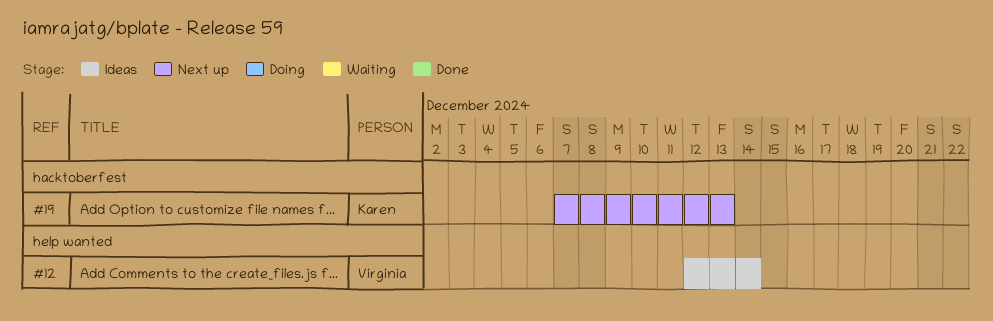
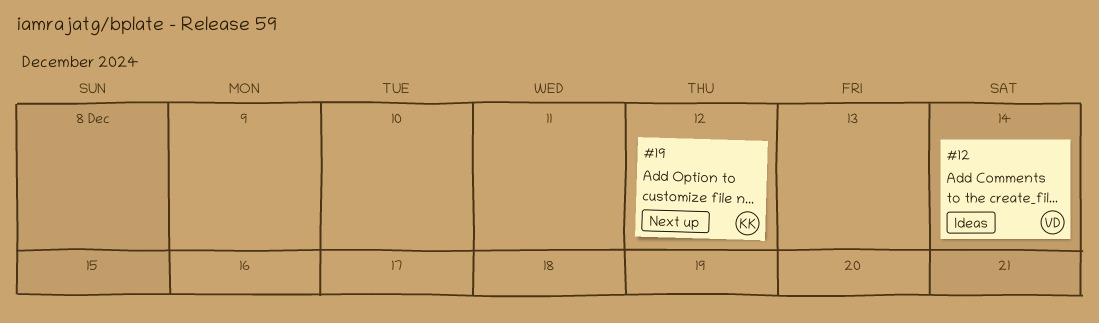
#19, due: Dec 13 -> Dec 12

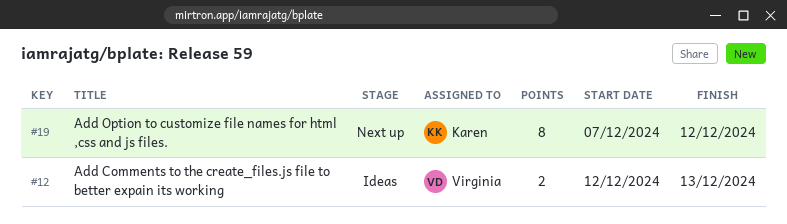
#12, due: Dec 14 -> Dec 13

